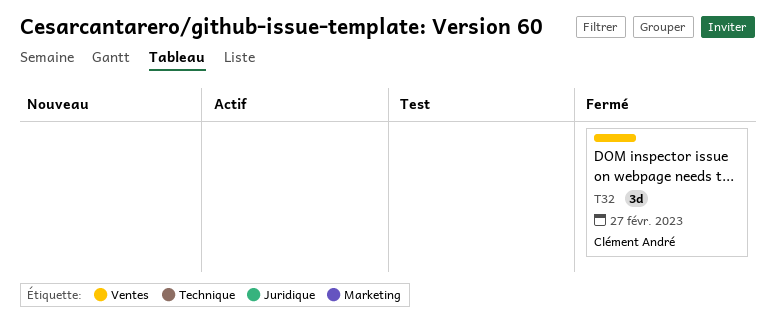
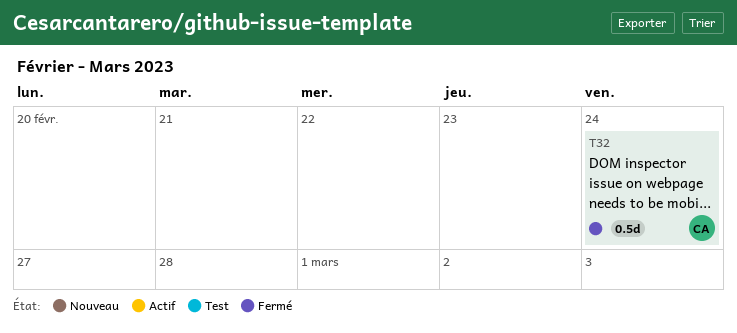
T32, estimate: 3d -> 0.5d
T32, due: Feb 27 -> Feb 24

